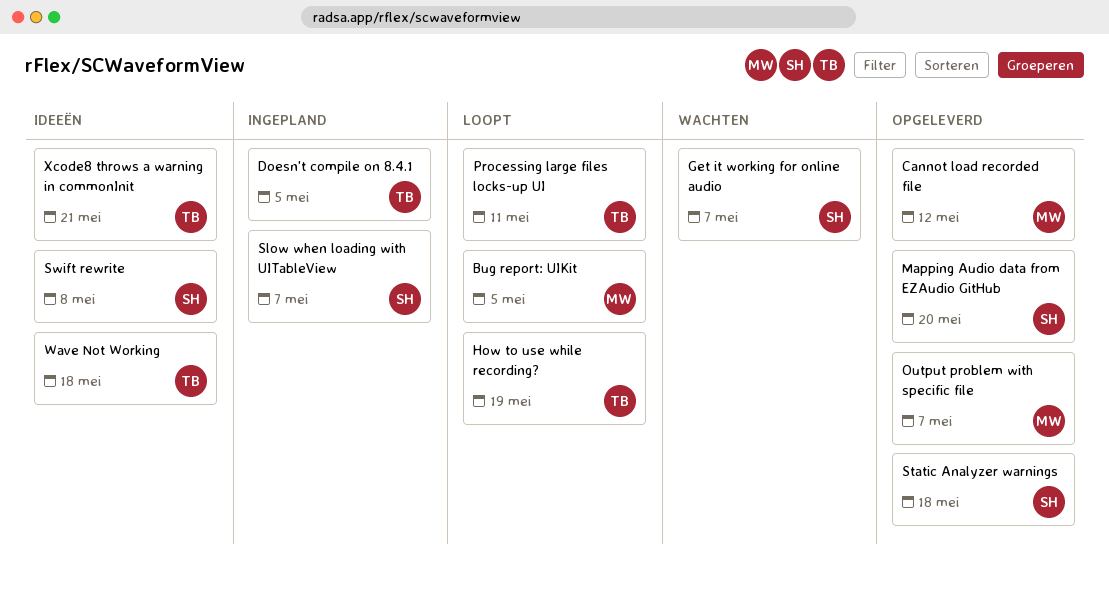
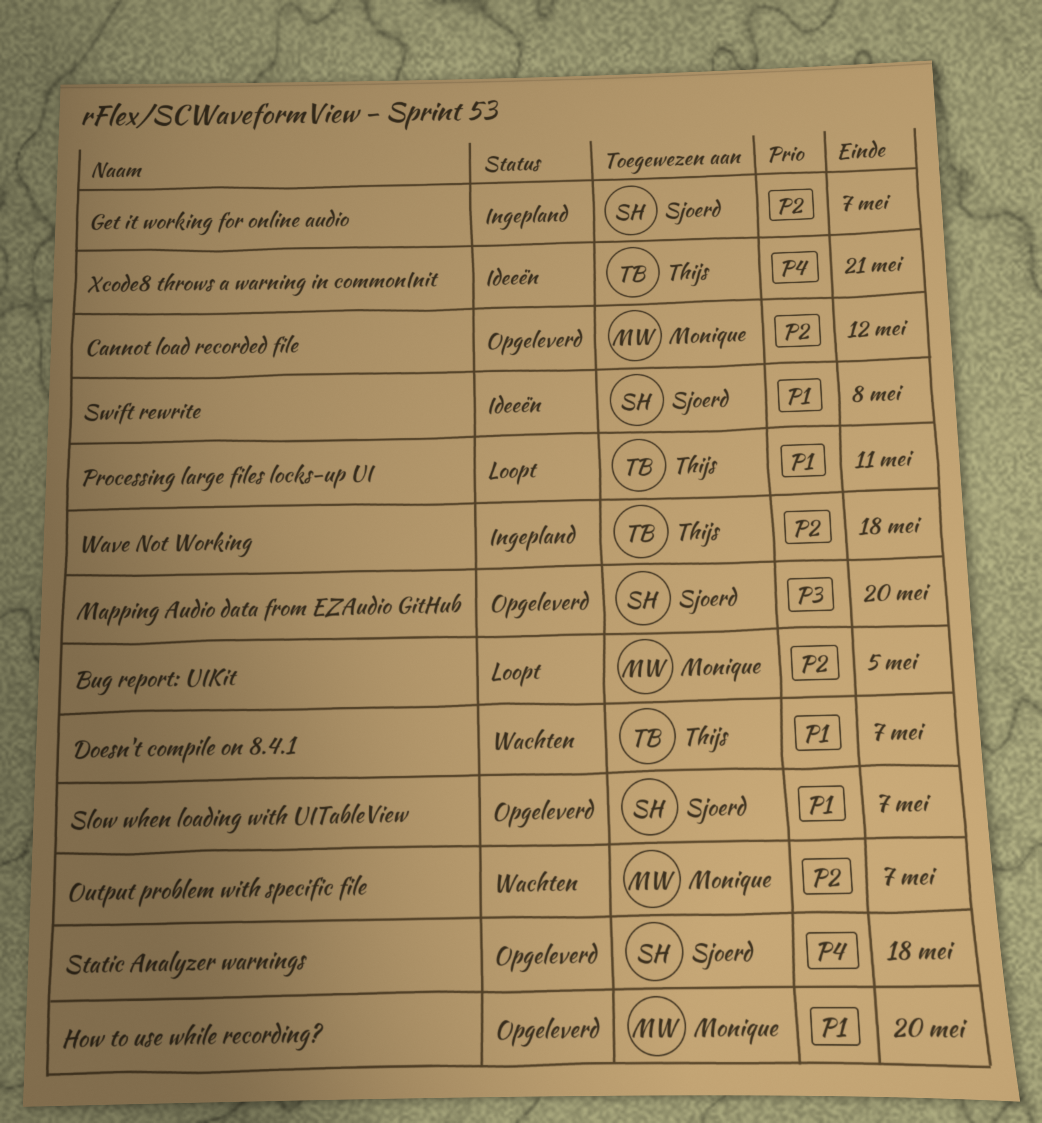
Doesn't compile on 8.4.1, status: Ingepland -> Wachten
Doesn't compile on 8.4.1, due: May 5 -> May 7
Get it working for online audio, status: Wachten -> Ingepland
How to use while recording?, status: Loopt -> Opgeleverd
How to use while recording?, owner: Thijs -> Monique
How to use while recording?, due: May 19 -> May 20
Output problem with specific file, status: Opgeleverd -> Wachten
Slow when loading with UITableView, status: Ingepland -> Opgeleverd
Wave Not Working, status: Ideeën -> Ingepland

